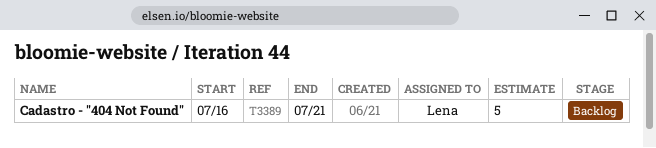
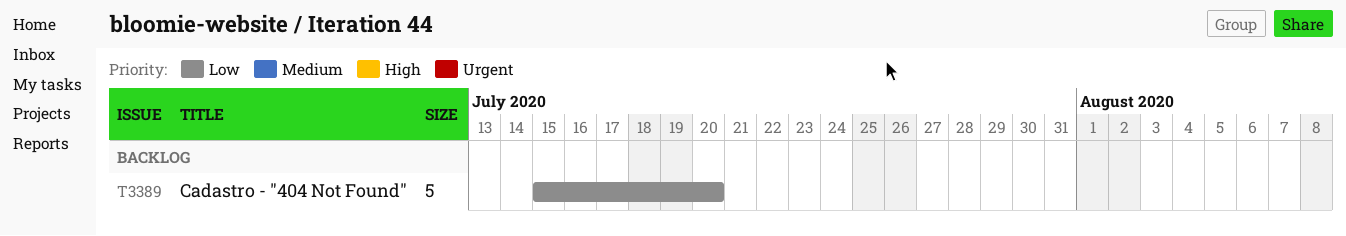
T3389, start: Jul 16 -> Jul 15
T3389, due: Jul 21 -> Jul 20

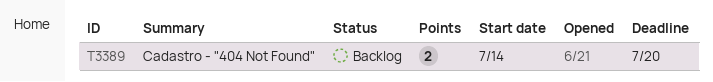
T3389, estimate: 5 -> 2
T3389, start: Jul 15 -> Jul 14

